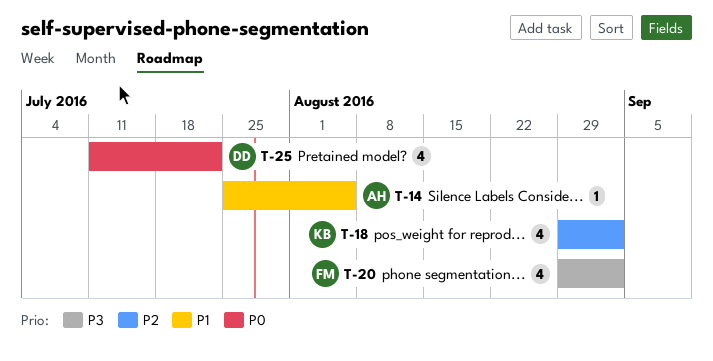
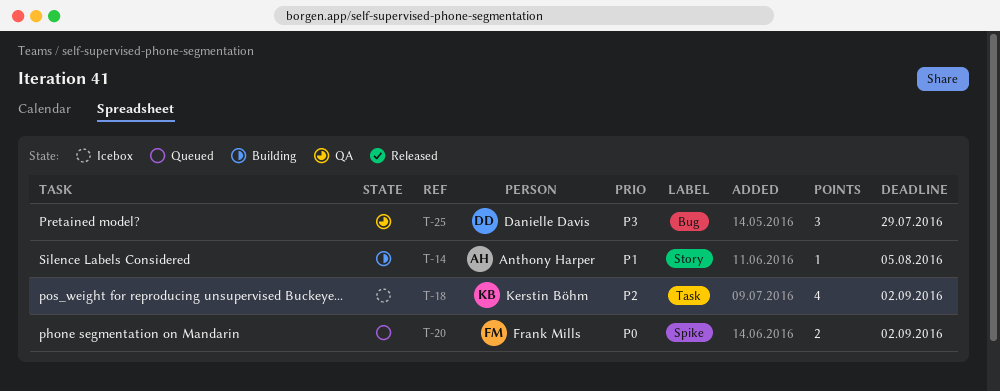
T-20, priority: P3 -> P0
T-20, estimate: 4 -> 2
T-25, priority: P0 -> P3
T-25, estimate: 4 -> 3
T-25, due: Jul 22 -> Jul 29

